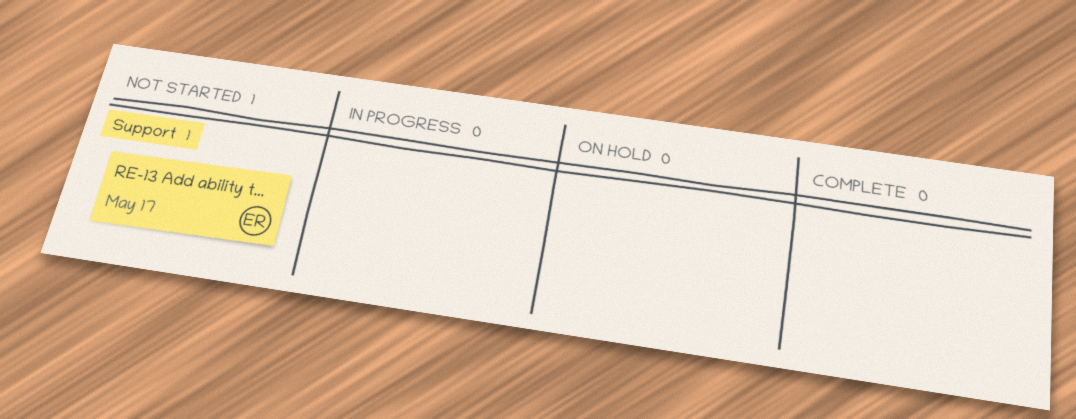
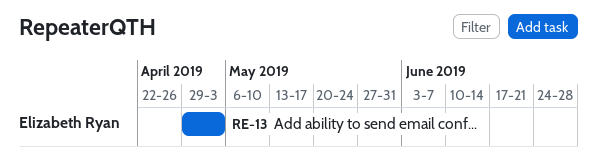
RE-13, due: May 17 -> May 3

